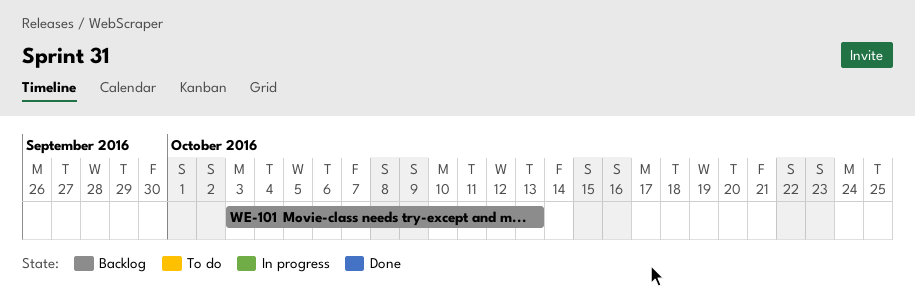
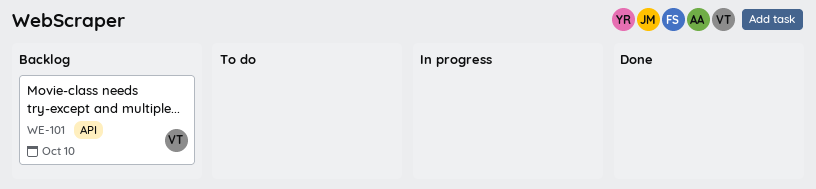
WE-101, due: Oct 13 -> Oct 10

